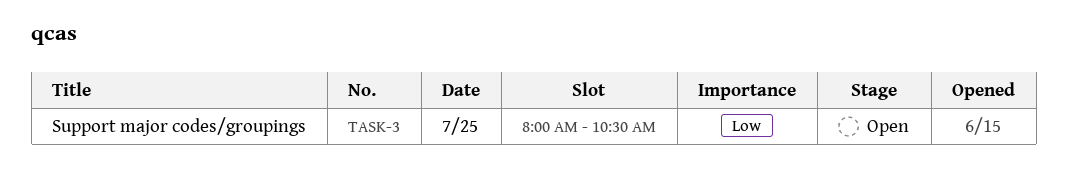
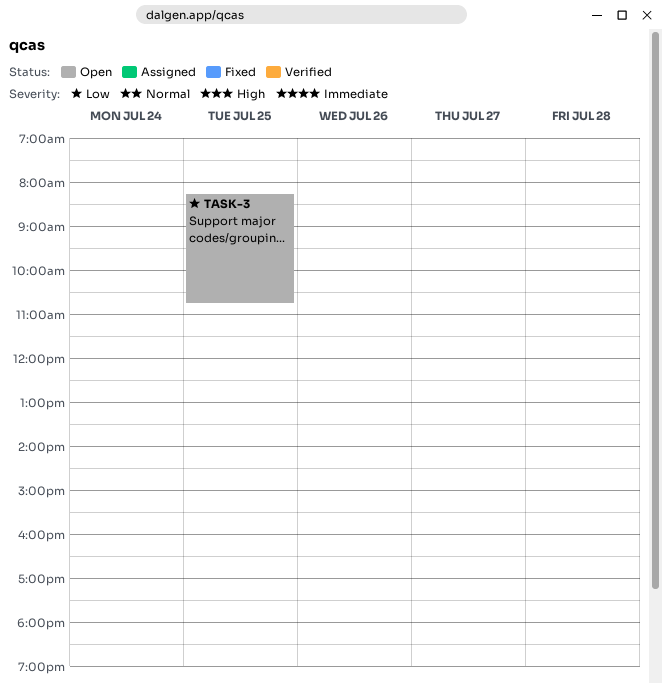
TASK-3, begins: 08:00 -> 08:15
TASK-3, ends: 10:30 -> 10:45

